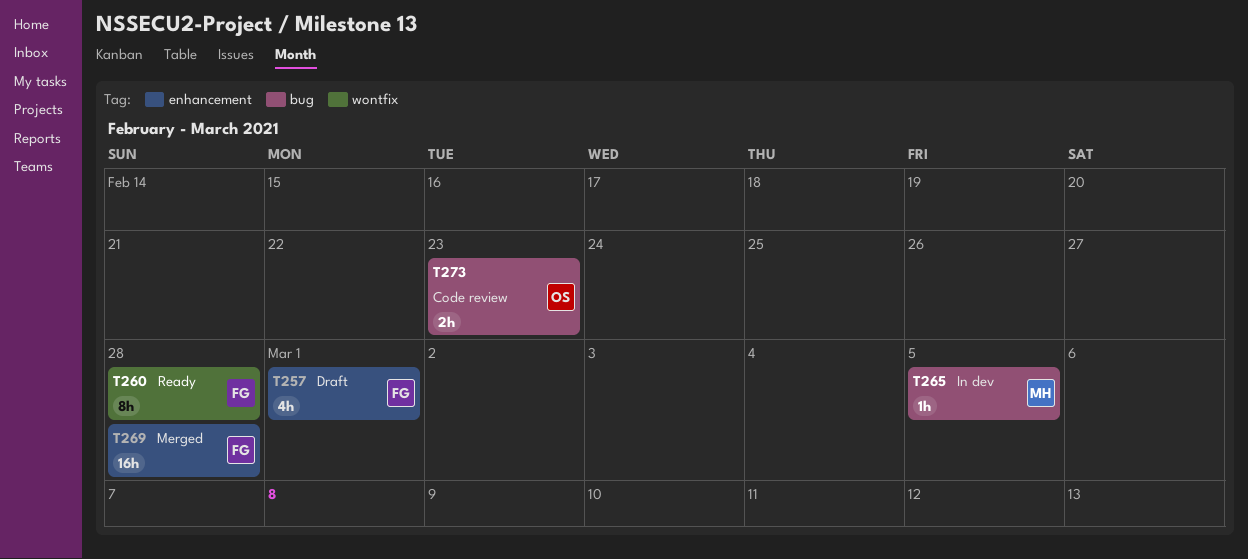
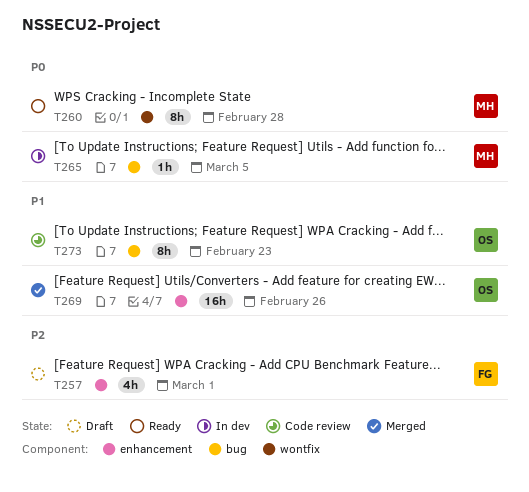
T260, owner: FG -> MH
T269, owner: FG -> OS
T269, due: Feb 28 -> Feb 26
T273, estimate: 2h -> 8h

